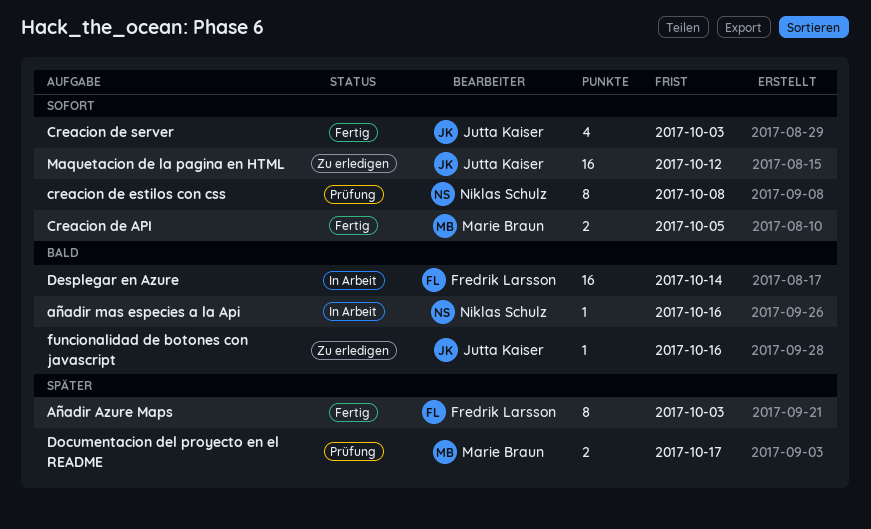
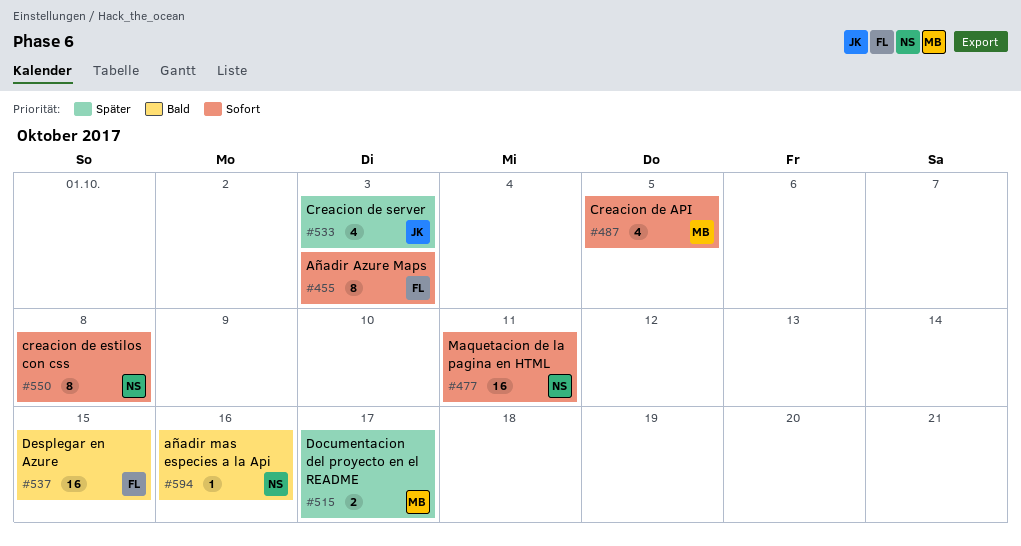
Añadir Azure Maps, priority: Später -> Sofort
Creacion de API, estimate: 2 -> 4
Creacion de server, priority: Sofort -> Später
Desplegar en Azure, due: Oct 14 -> Oct 15
funcionalidad de botones con javascript: present -> none
Maquetacion de la pagina en HTML, owner: Jutta Kaiser -> Niklas Schulz
Maquetacion de la pagina en HTML, due: Oct 12 -> Oct 11

